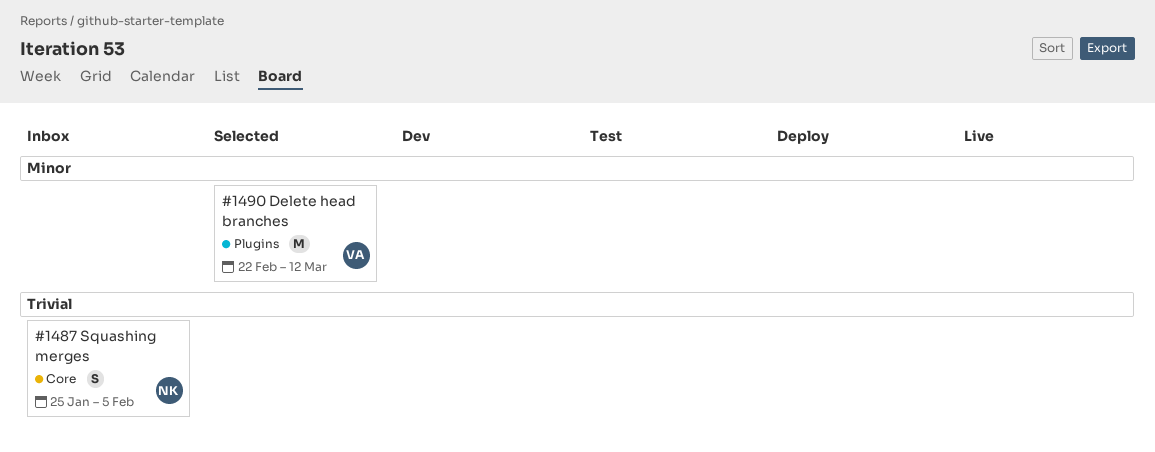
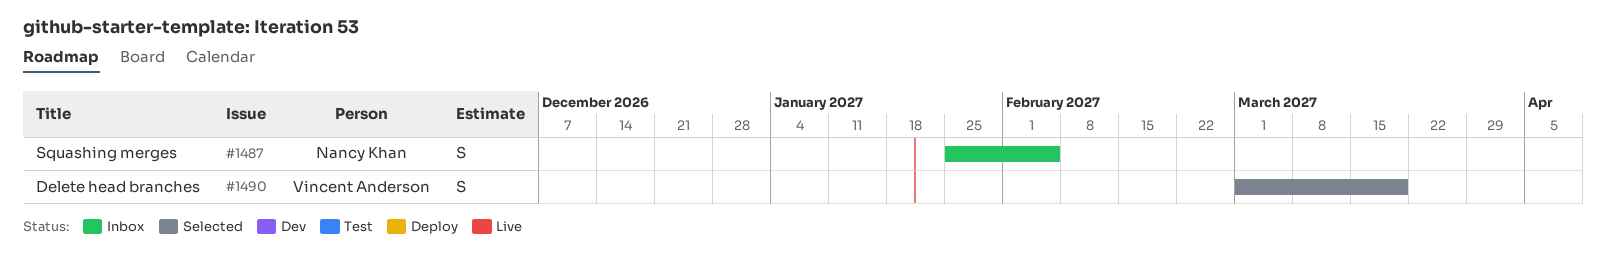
#1490, estimate: M -> S
#1490, start: Feb 22 -> Mar 1
#1490, due: Mar 12 -> Mar 19

